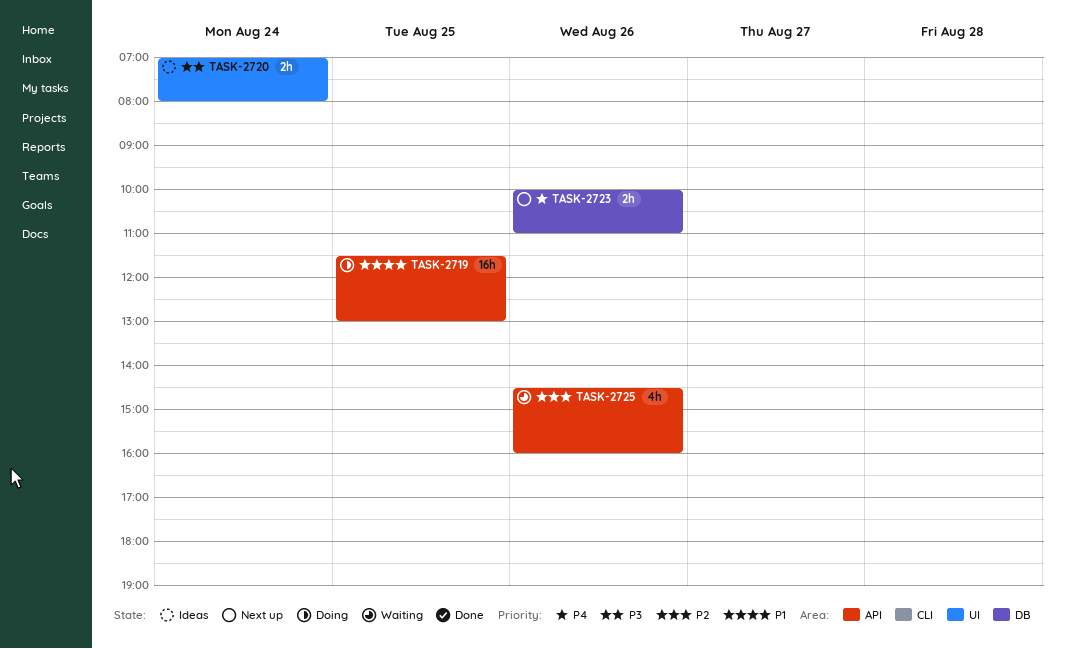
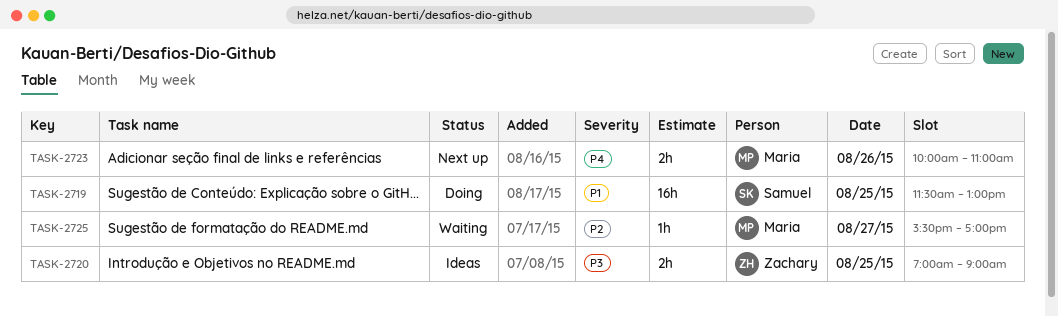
TASK-2720, day: Aug 24 -> Aug 25
TASK-2720, ends: 08:00 -> 09:00
TASK-2725, estimate: 4h -> 1h
TASK-2725, day: Aug 26 -> Aug 27
TASK-2725, begins: 14:30 -> 15:30
TASK-2725, ends: 16:00 -> 17:00

